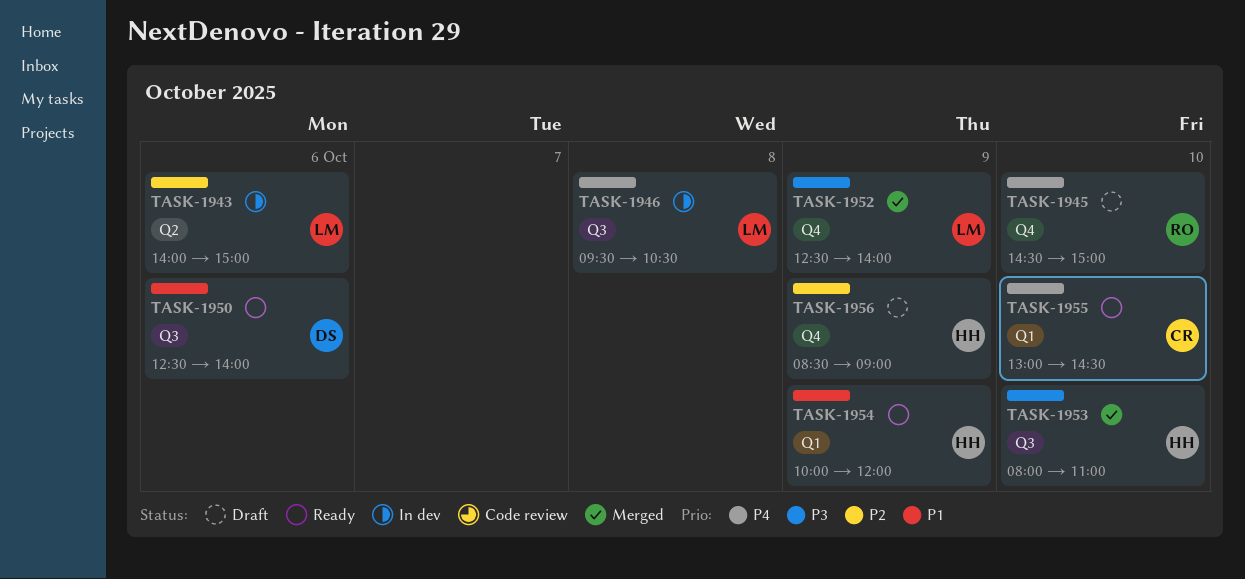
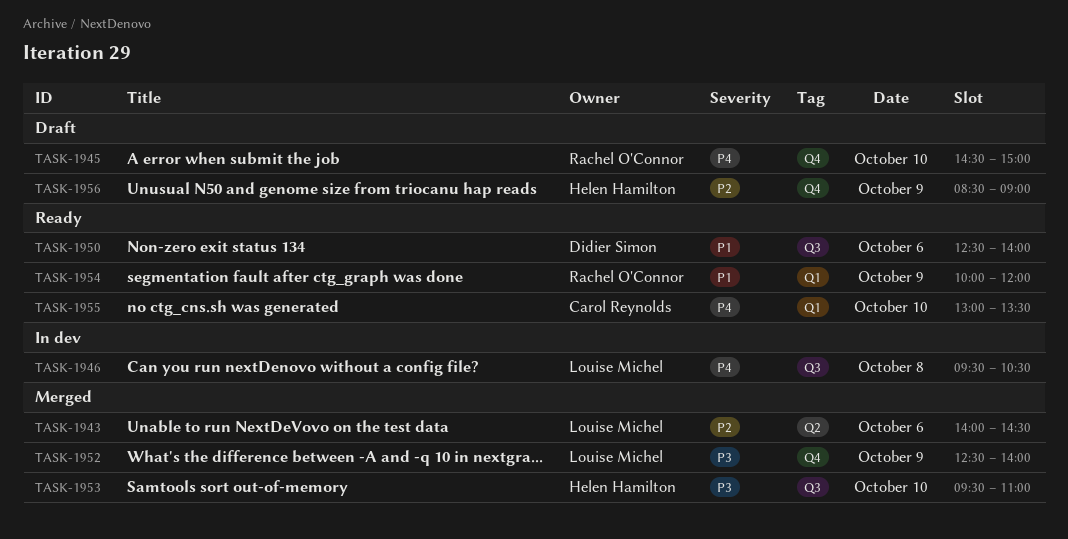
TASK-1943, status: In dev -> Merged
TASK-1943, ends: 15:00 -> 14:30
TASK-1953, begins: 08:00 -> 09:30
TASK-1954, owner: Helen Hamilton -> Rachel O'Connor
TASK-1955, ends: 14:30 -> 13:30

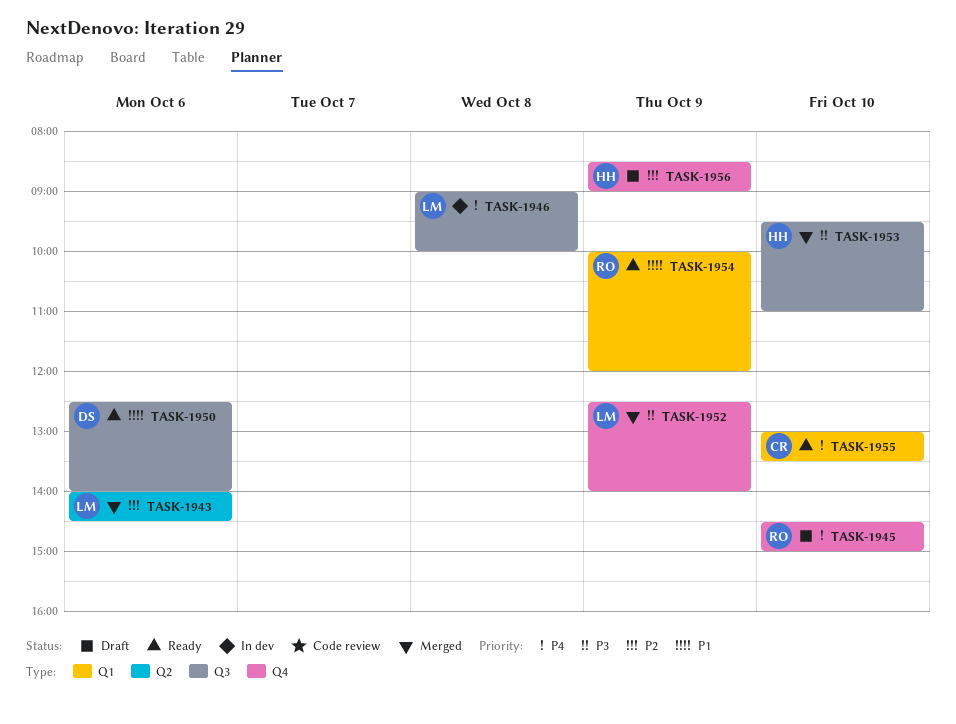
TASK-1946, begins: 09:30 -> 09:00
TASK-1946, ends: 10:30 -> 10:00

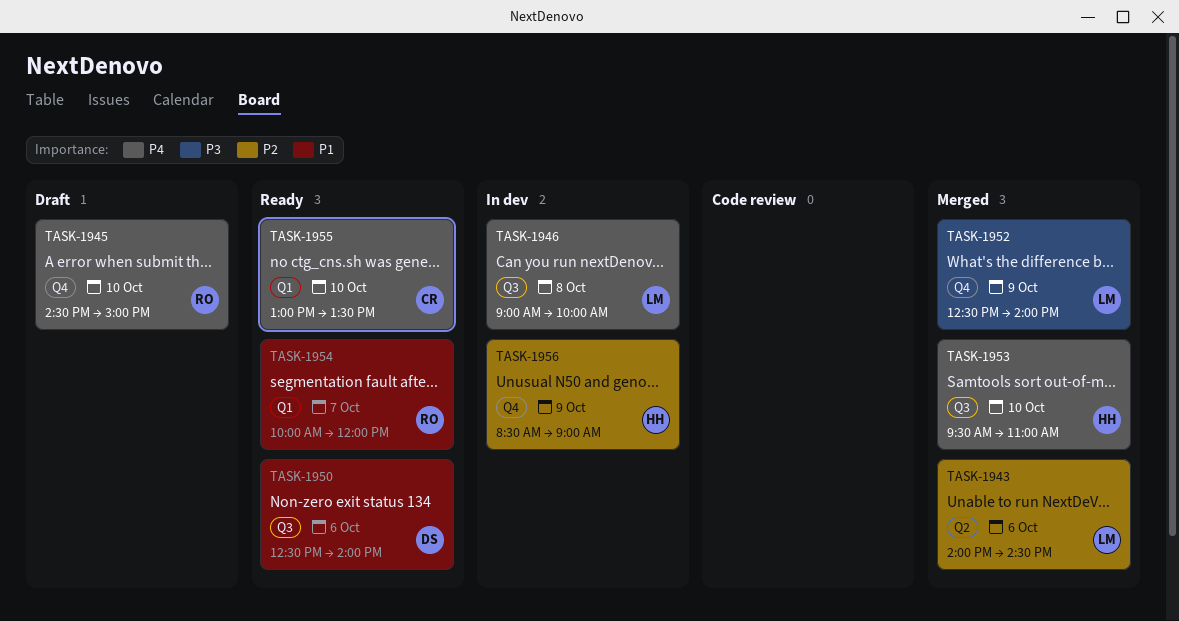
TASK-1953, priority: P3 -> P4
TASK-1954, day: Oct 9 -> Oct 7
TASK-1956, status: Draft -> In dev

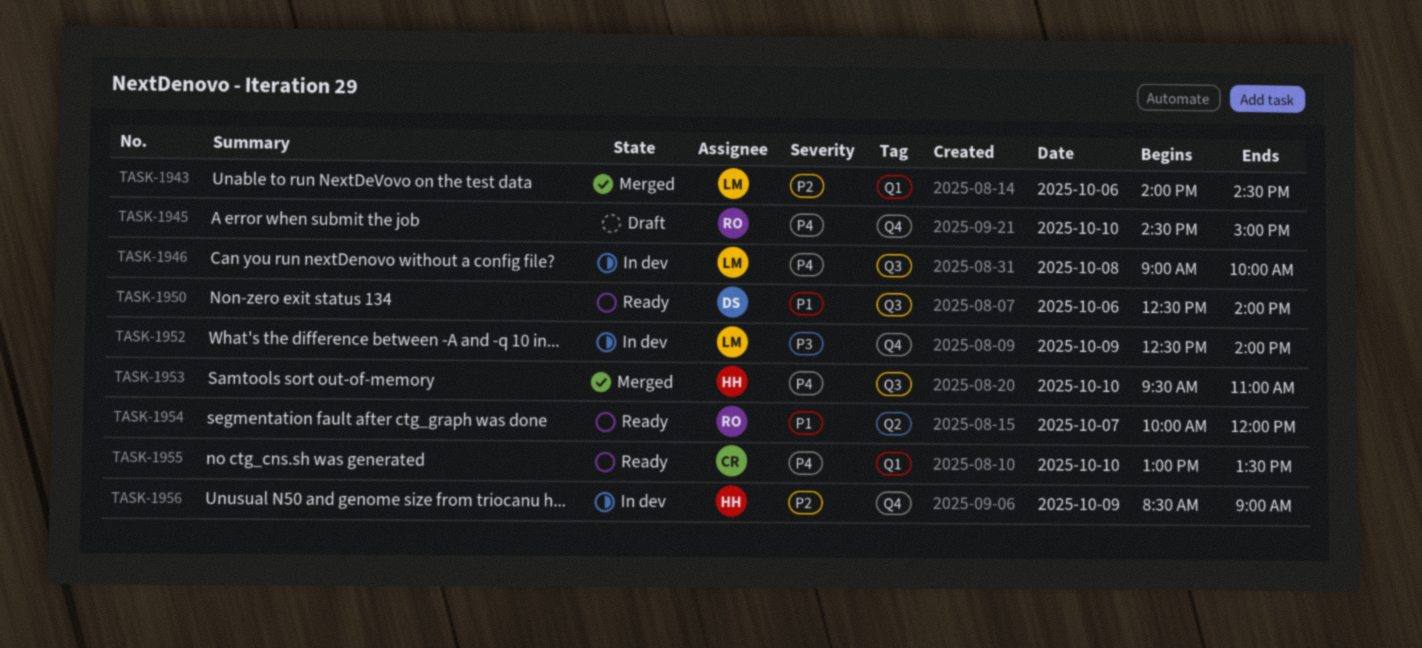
TASK-1943, label: Q2 -> Q1
TASK-1952, status: Merged -> In dev
TASK-1954, label: Q1 -> Q2

